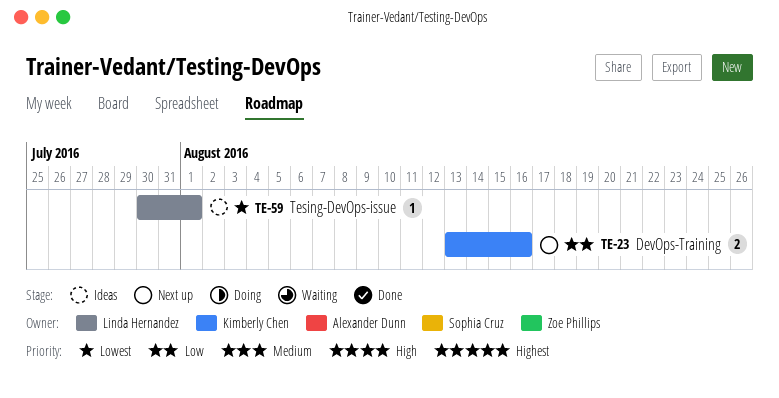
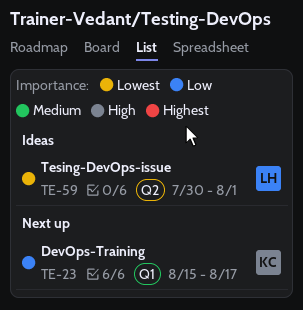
TE-23, start: Aug 13 -> Aug 15
TE-23, due: Aug 16 -> Aug 17

